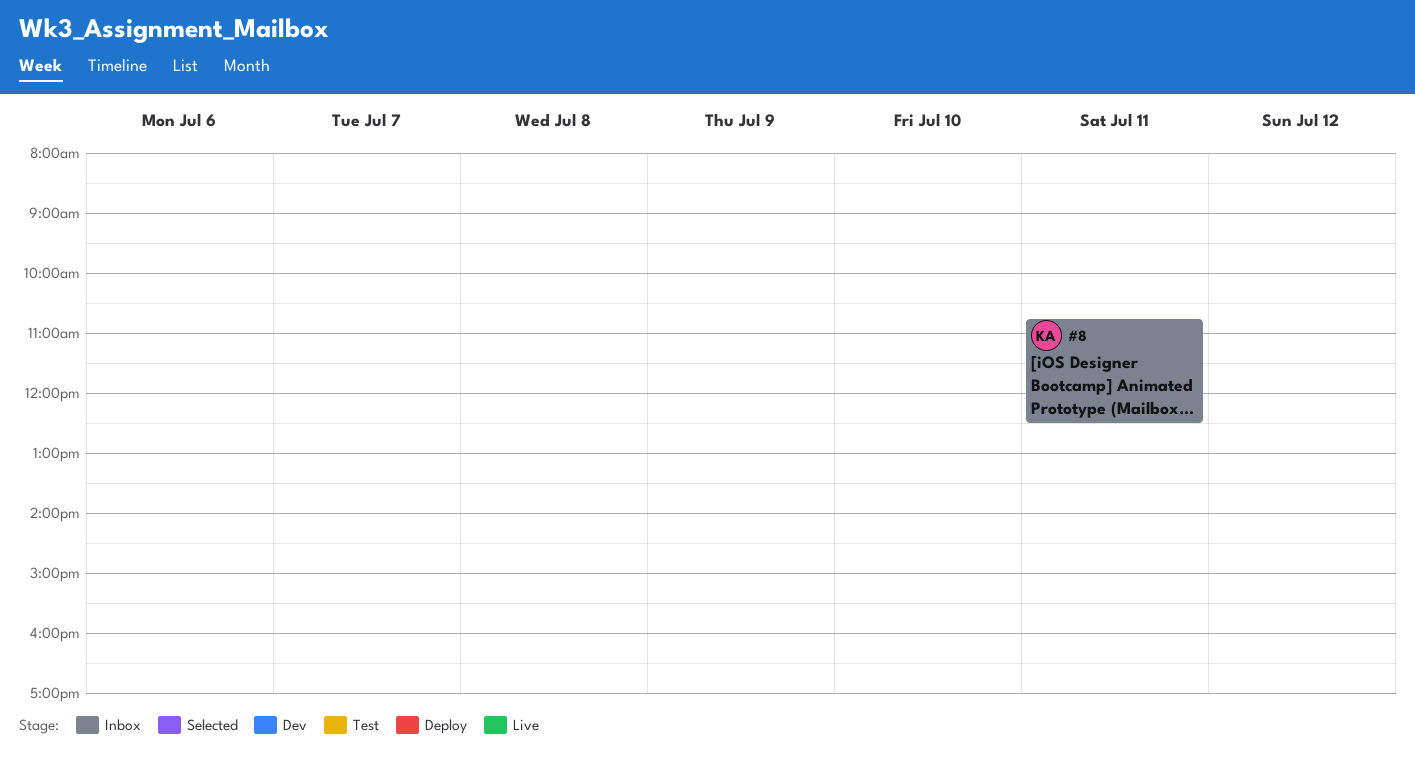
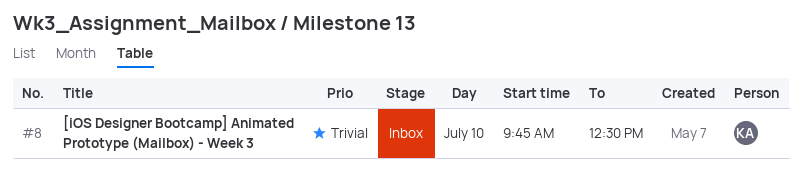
#8, day: Jul 11 -> Jul 10
#8, begins: 10:45 -> 09:45

